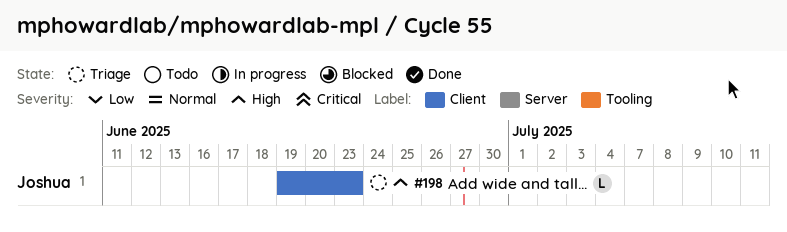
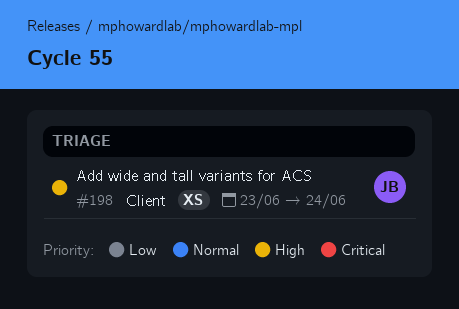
#198, estimate: L -> XS
#198, start: Jun 19 -> Jun 23
#198, due: Jun 23 -> Jun 24

